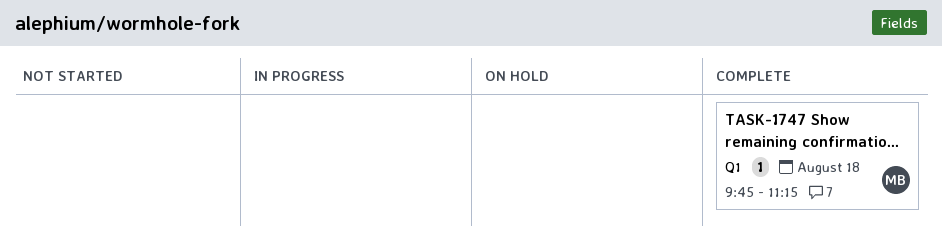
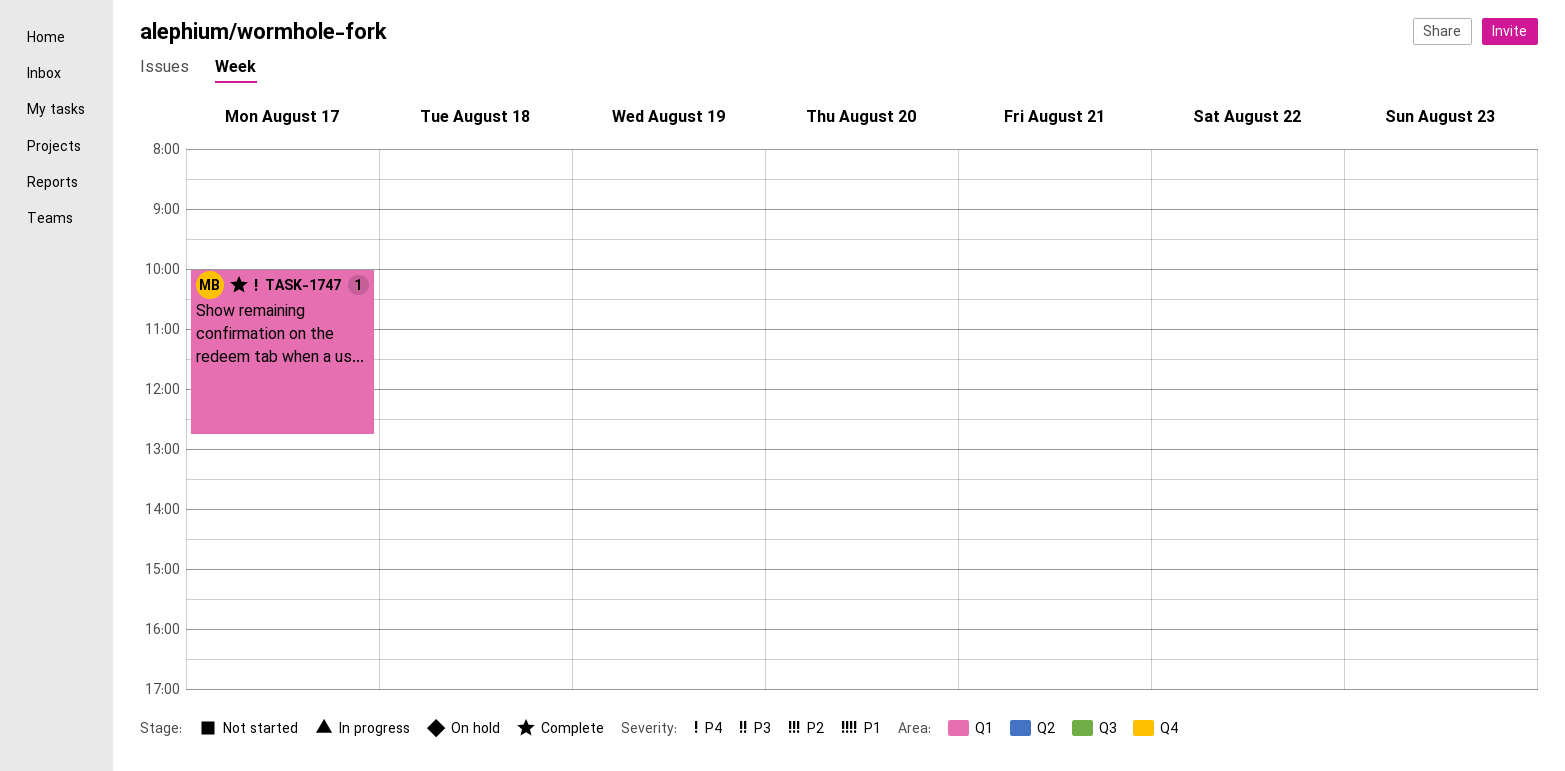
TASK-1747, day: Aug 18 -> Aug 17
TASK-1747, begins: 09:45 -> 10:00
TASK-1747, ends: 11:15 -> 12:45

